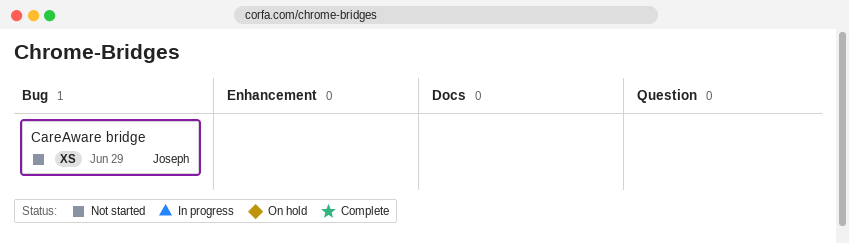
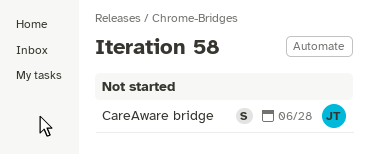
CareAware bridge, estimate: XS -> S
CareAware bridge, due: Jun 29 -> Jun 28

